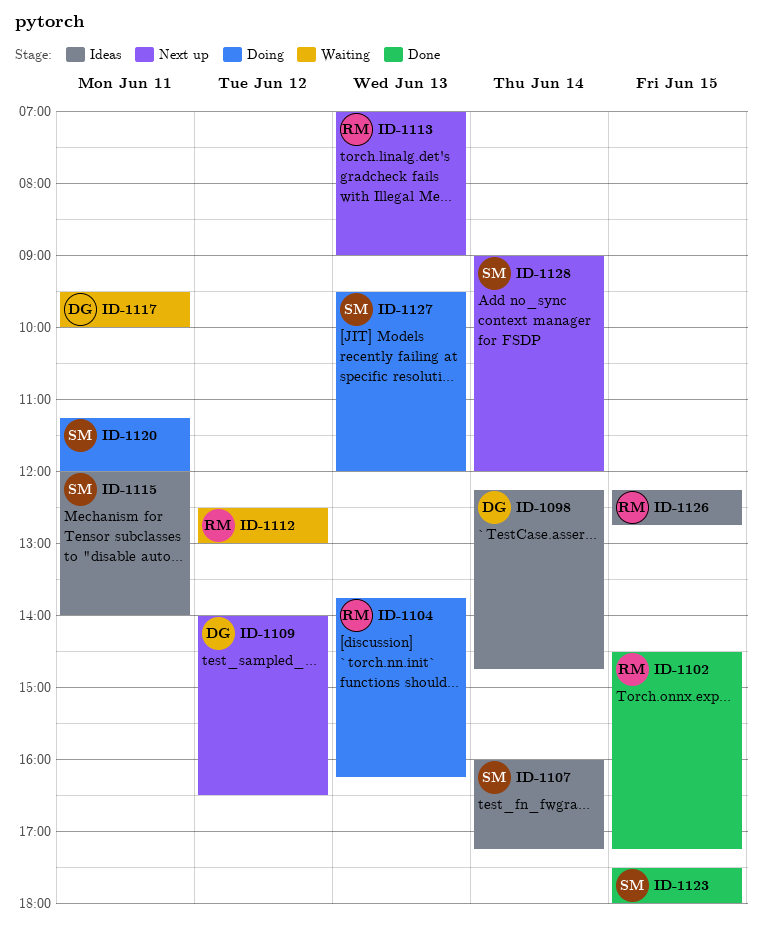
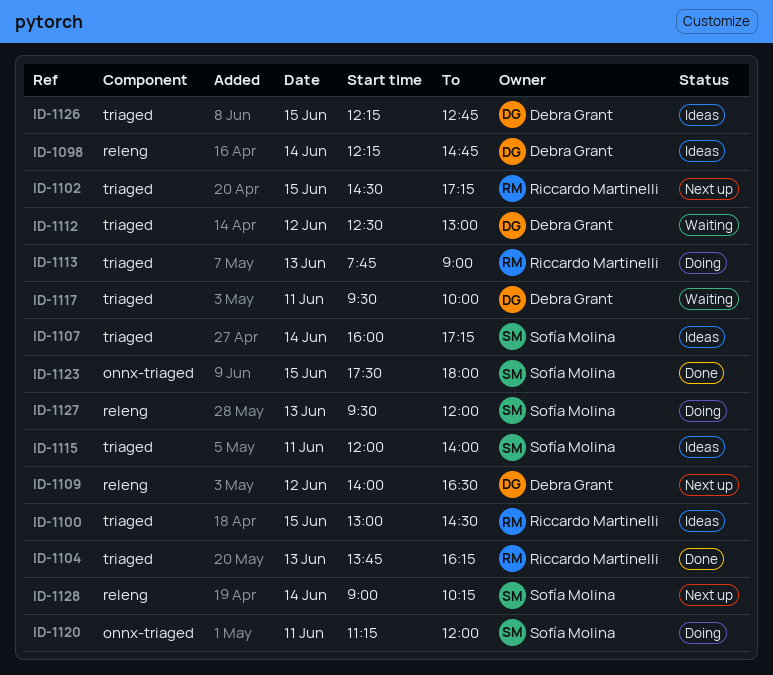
ID-1100: none -> present
ID-1102, status: Done -> Next up
ID-1104, status: Doing -> Done
ID-1112, owner: Riccardo Martinelli -> Debra Grant
ID-1113, status: Next up -> Doing
ID-1113, begins: 07:00 -> 07:45
ID-1126, owner: Riccardo Martinelli -> Debra Grant
ID-1128, ends: 12:00 -> 10:15

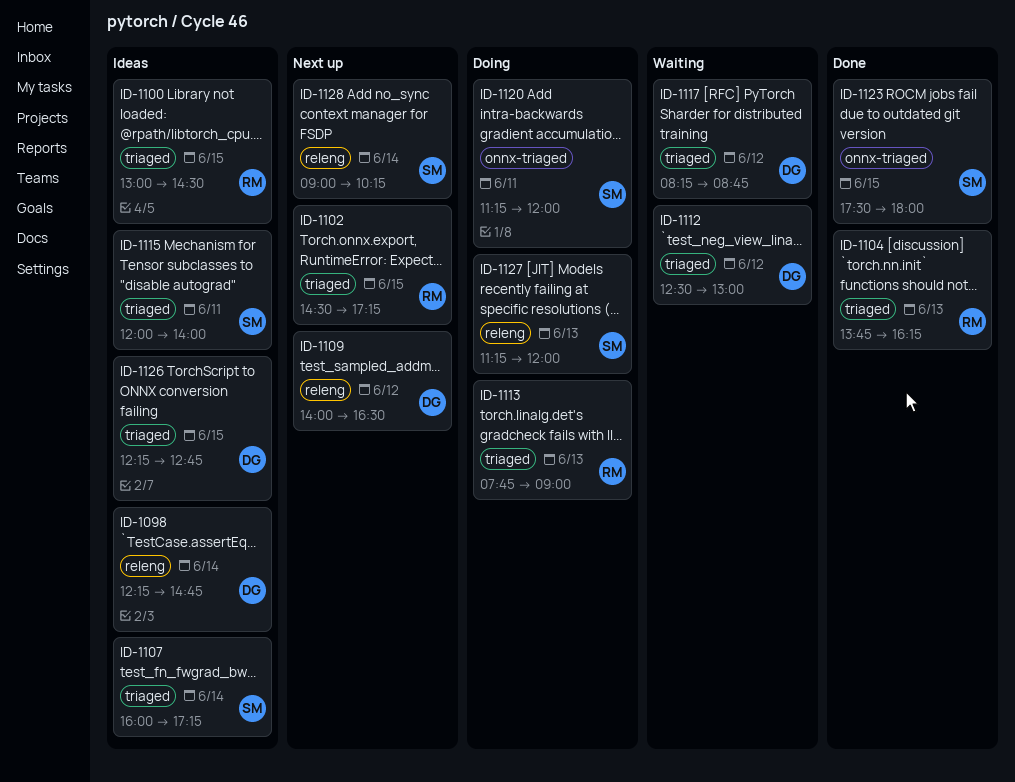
ID-1117, day: Jun 11 -> Jun 12
ID-1117, begins: 09:30 -> 08:15
ID-1117, ends: 10:00 -> 08:45
ID-1127, begins: 09:30 -> 11:15

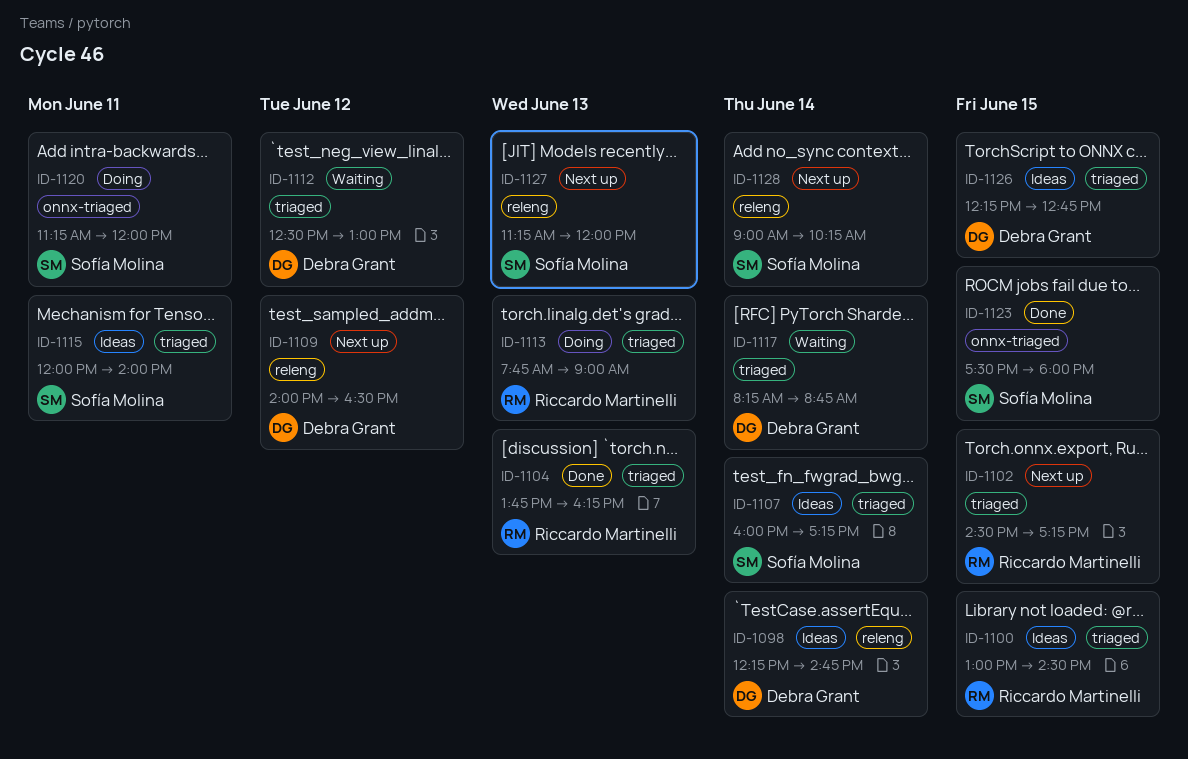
ID-1117, day: Jun 12 -> Jun 14
ID-1127, status: Doing -> Next up

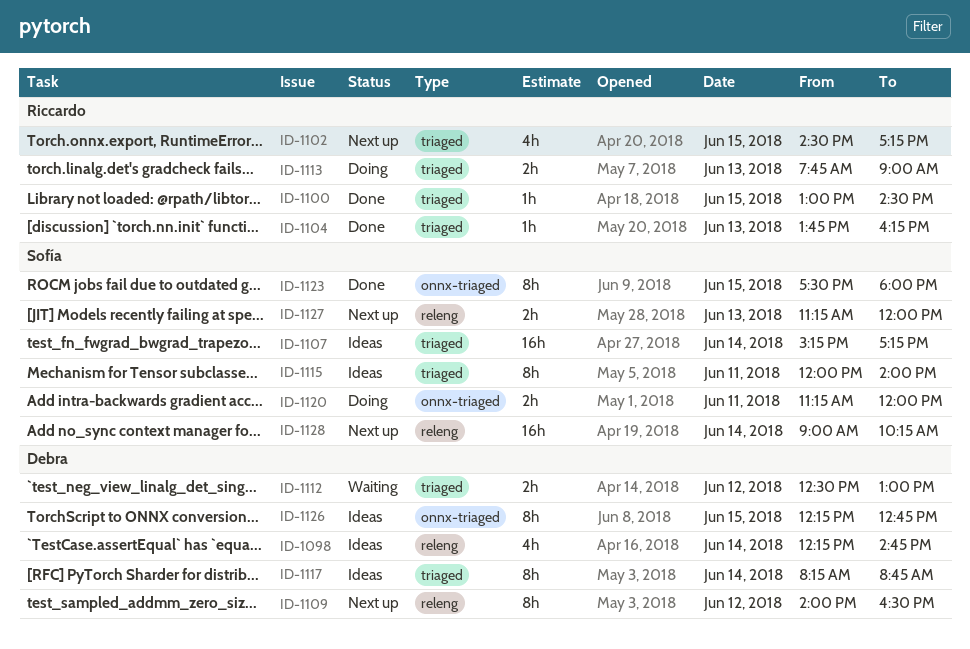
ID-1100, status: Ideas -> Done
ID-1107, begins: 16:00 -> 15:15
ID-1117, status: Waiting -> Ideas
ID-1126, label: triaged -> onnx-triaged

